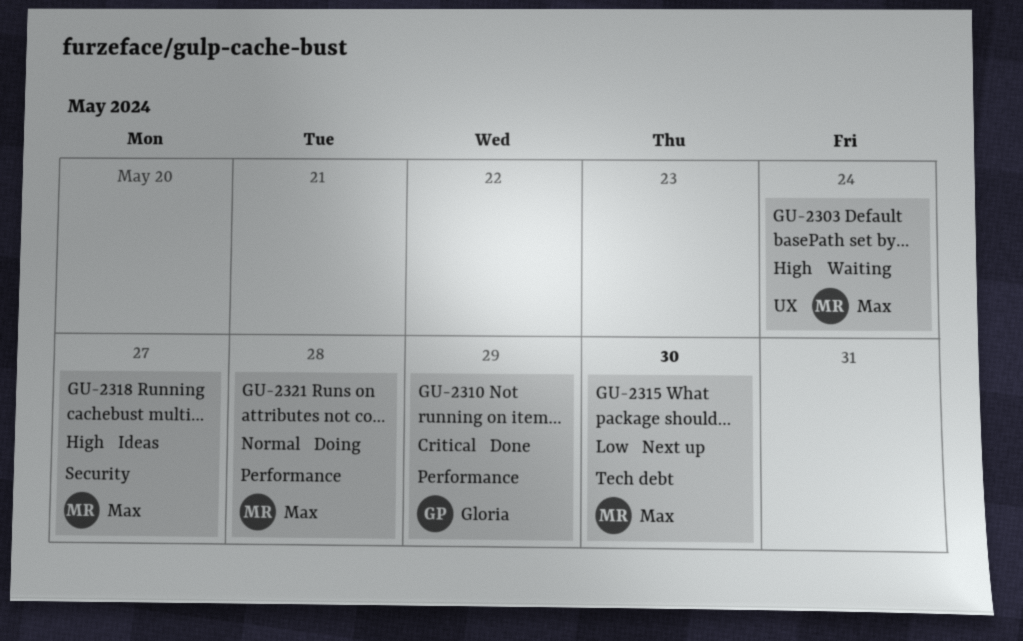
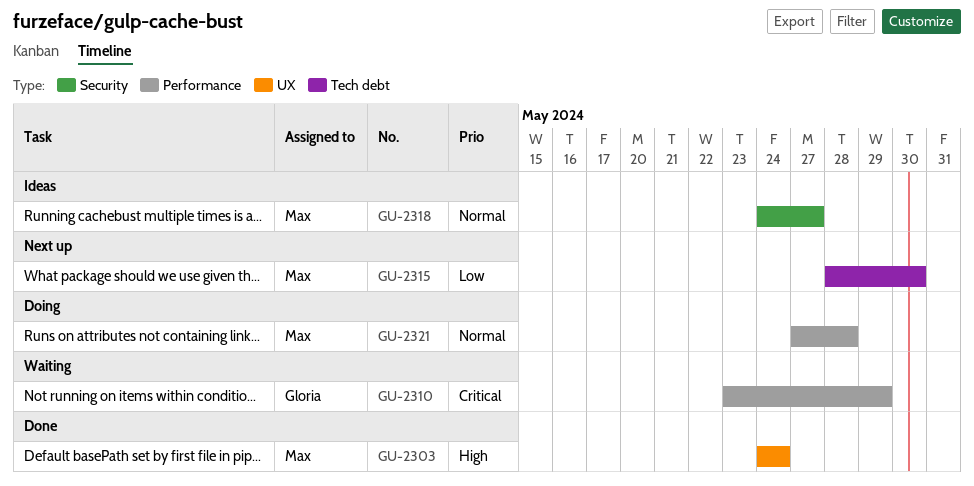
GU-2303, status: Waiting -> Done
GU-2310, status: Done -> Waiting
GU-2318, priority: High -> Normal

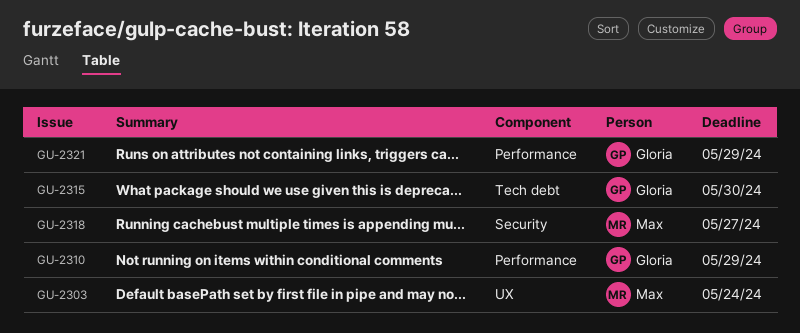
GU-2315, owner: Max -> Gloria
GU-2321, owner: Max -> Gloria
GU-2321, due: May 28 -> May 29

